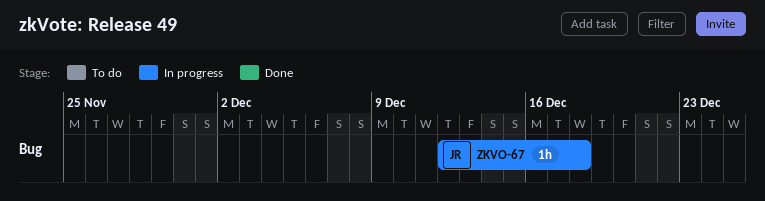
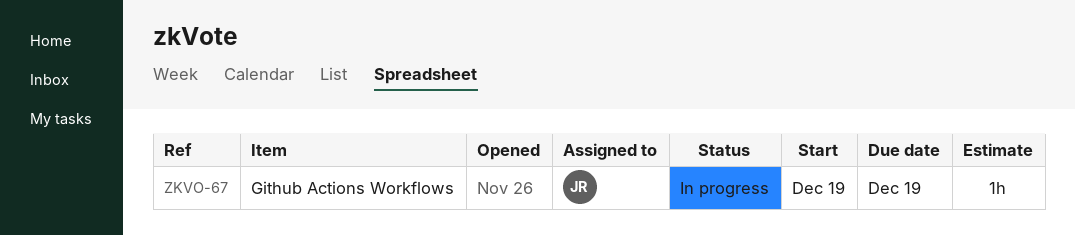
ZKVO-67, start: Dec 12 -> Dec 19
ZKVO-67, due: Dec 18 -> Dec 19

